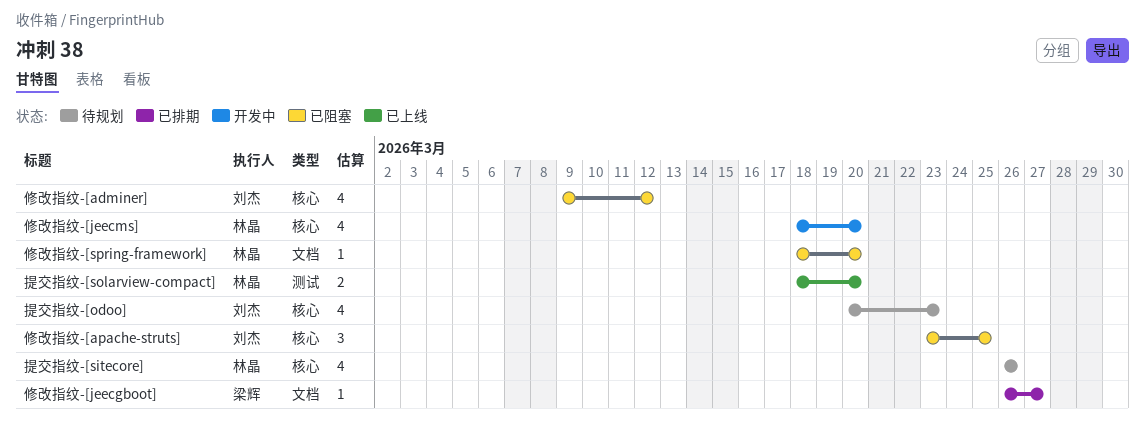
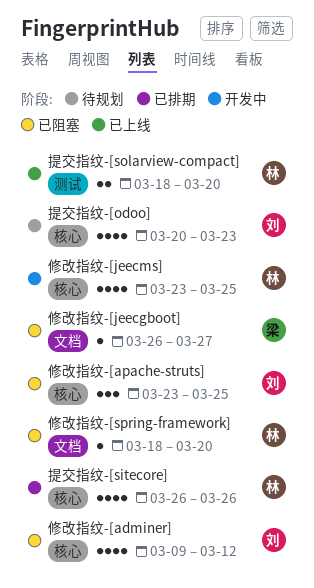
修改指纹-[jeecgboot], status: 已排期 -> 已阻塞
修改指纹-[jeecms], start: Mar 18 -> Mar 23
修改指纹-[jeecms], due: Mar 20 -> Mar 25
提交指纹-[sitecore], status: 待规划 -> 已排期

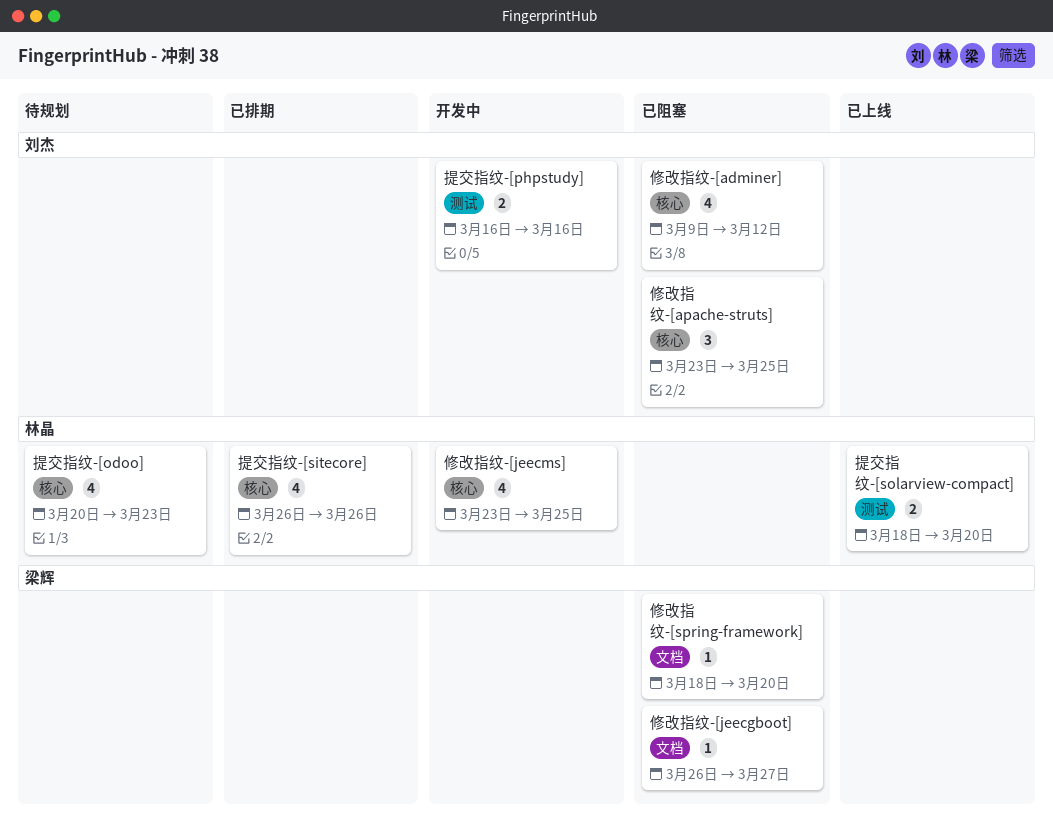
修改指纹-[spring-framework], owner: 林晶 -> 梁辉
提交指纹-[odoo], owner: 刘杰 -> 林晶
提交指纹-[phpstudy]: none -> present

